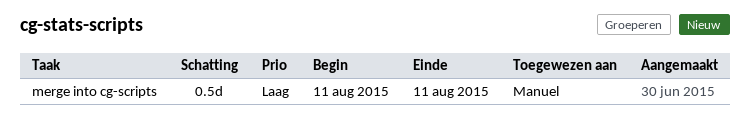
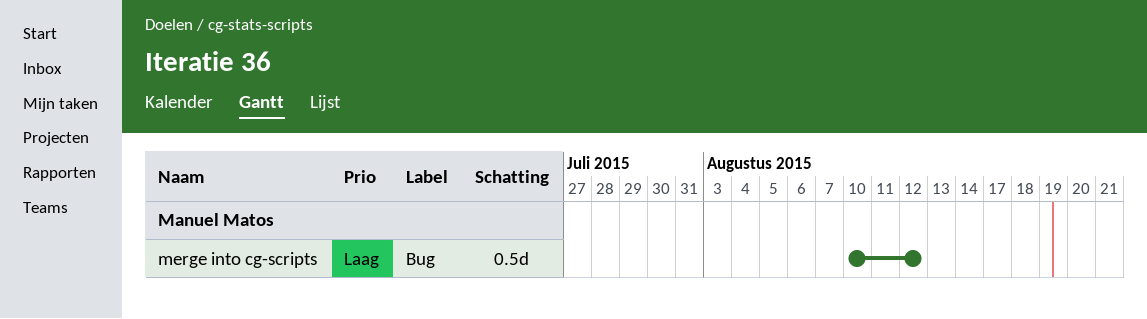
merge into cg-scripts, start: Aug 11 -> Aug 10
merge into cg-scripts, due: Aug 11 -> Aug 12

